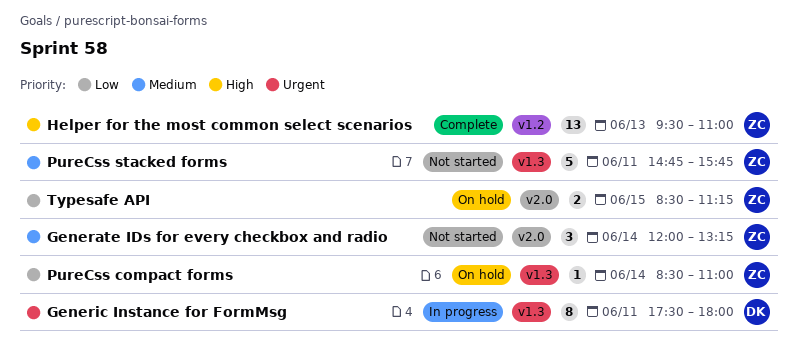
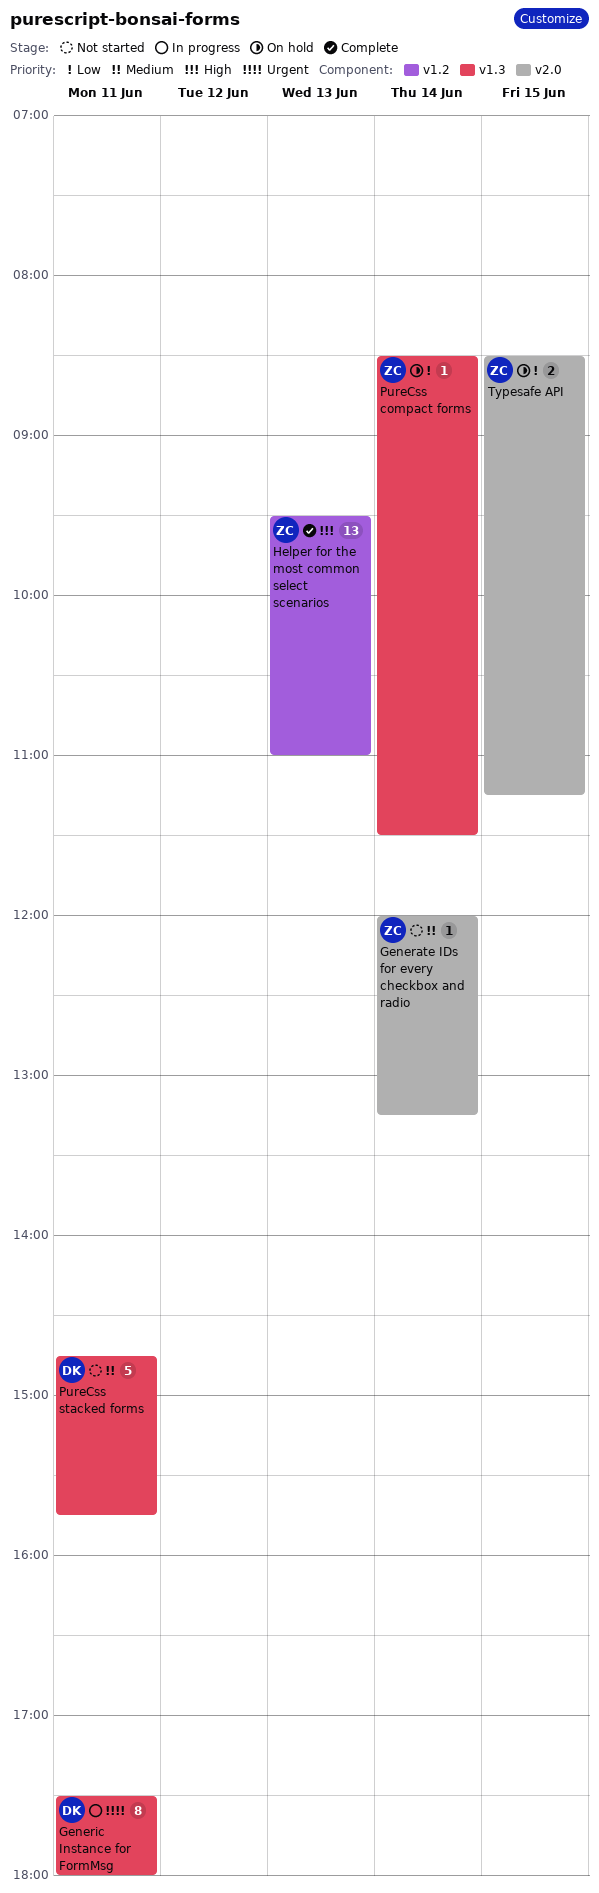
Generate IDs for every checkbox and radio, estimate: 3 -> 1
PureCss compact forms, ends: 11:00 -> 11:30
PureCss stacked forms, owner: ZC -> DK

